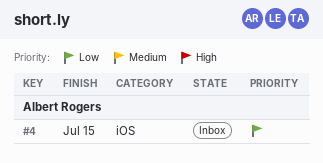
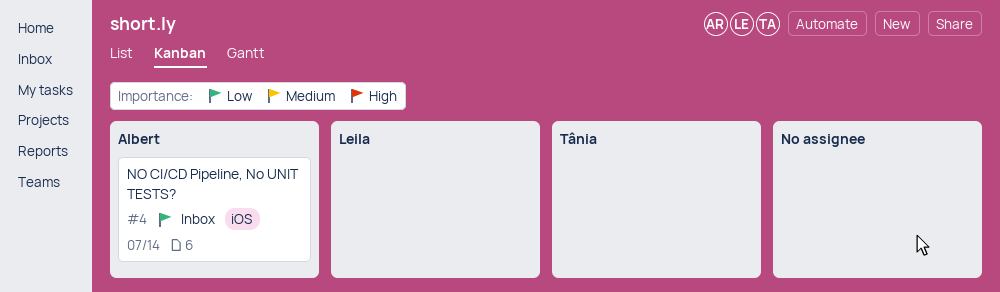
#4, due: Jul 15 -> Jul 14

